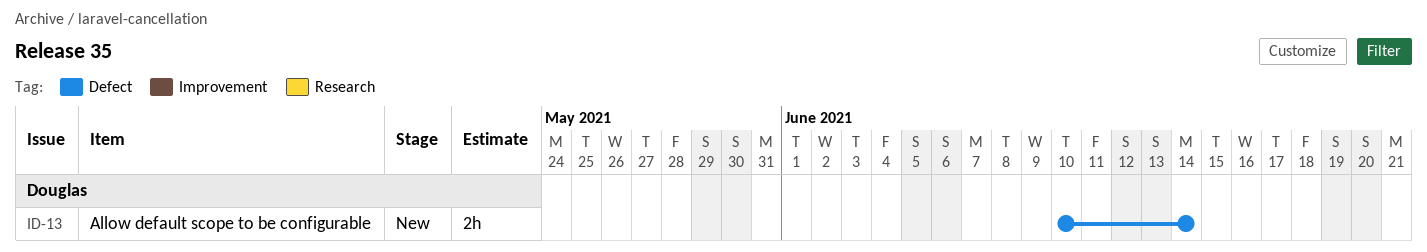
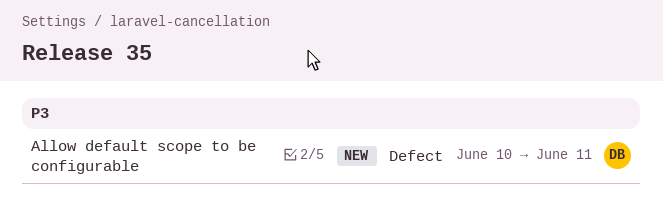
Allow default scope to be configurable, due: Jun 14 -> Jun 11

